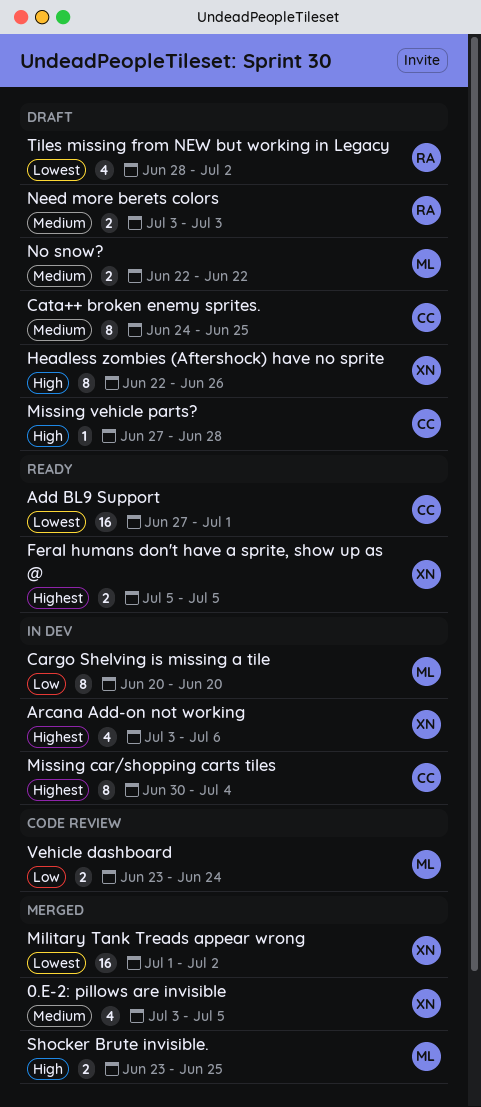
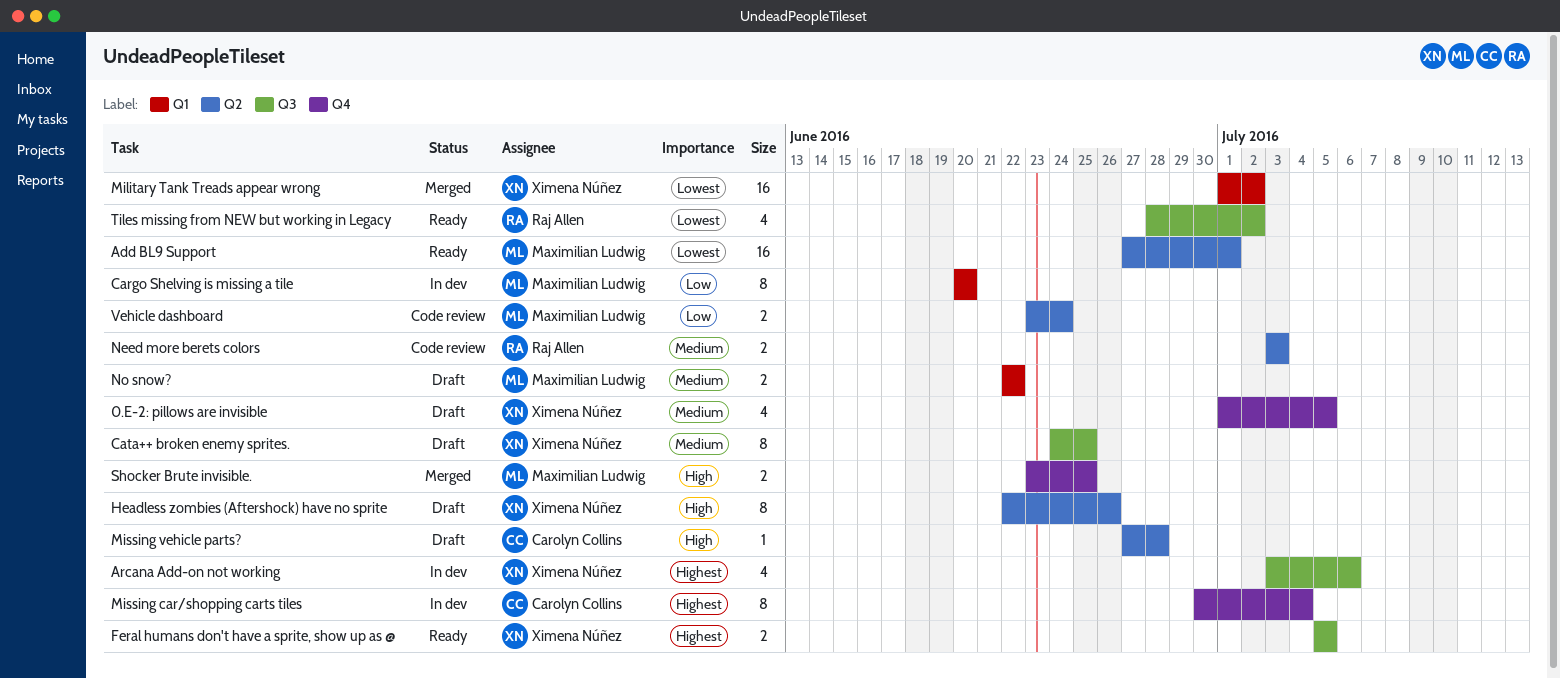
0.E-2: pillows are invisible, status: Merged -> Draft
0.E-2: pillows are invisible, start: Jul 3 -> Jul 1
Add BL9 Support, owner: Carolyn Collins -> Maximilian Ludwig
Cata++ broken enemy sprites., owner: Carolyn Collins -> Ximena Núñez
Need more berets colors, status: Draft -> Code review
Tiles missing from NEW but working in Legacy, status: Draft -> Ready

